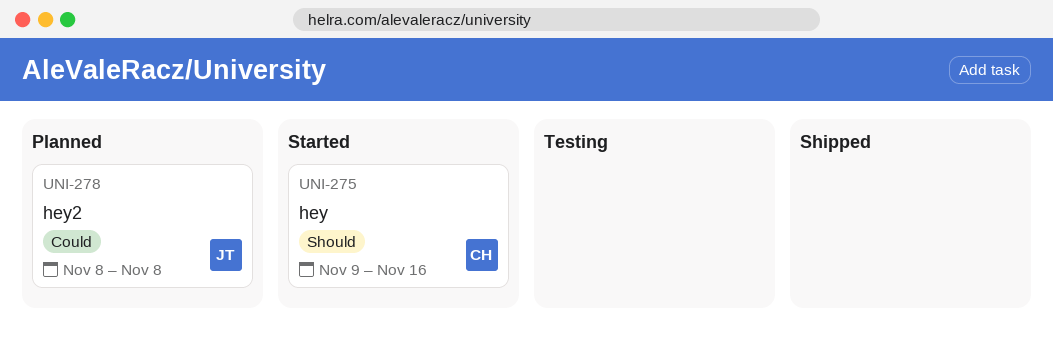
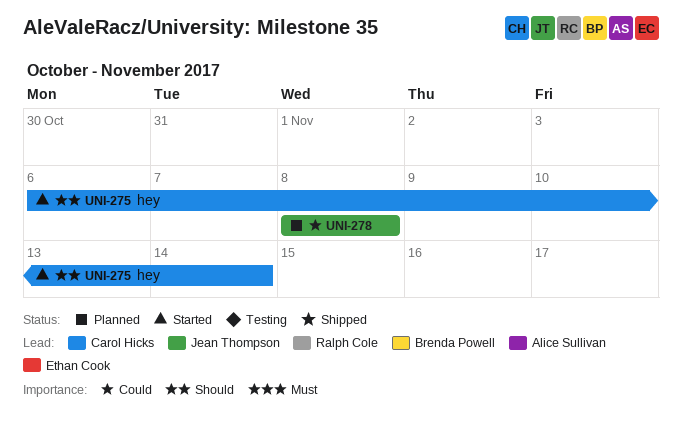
UNI-275, start: Nov 9 -> Nov 6
UNI-275, due: Nov 16 -> Nov 14

